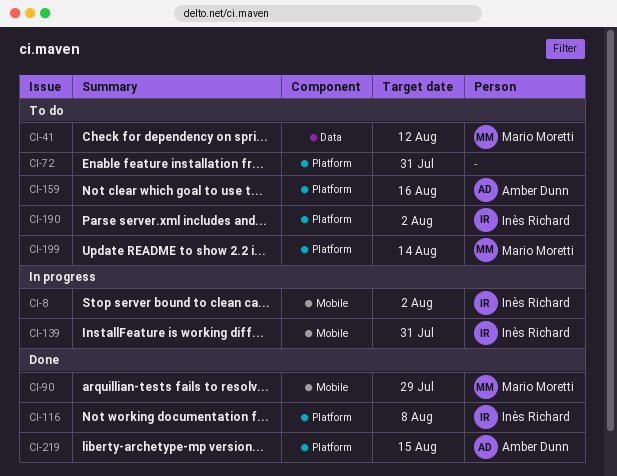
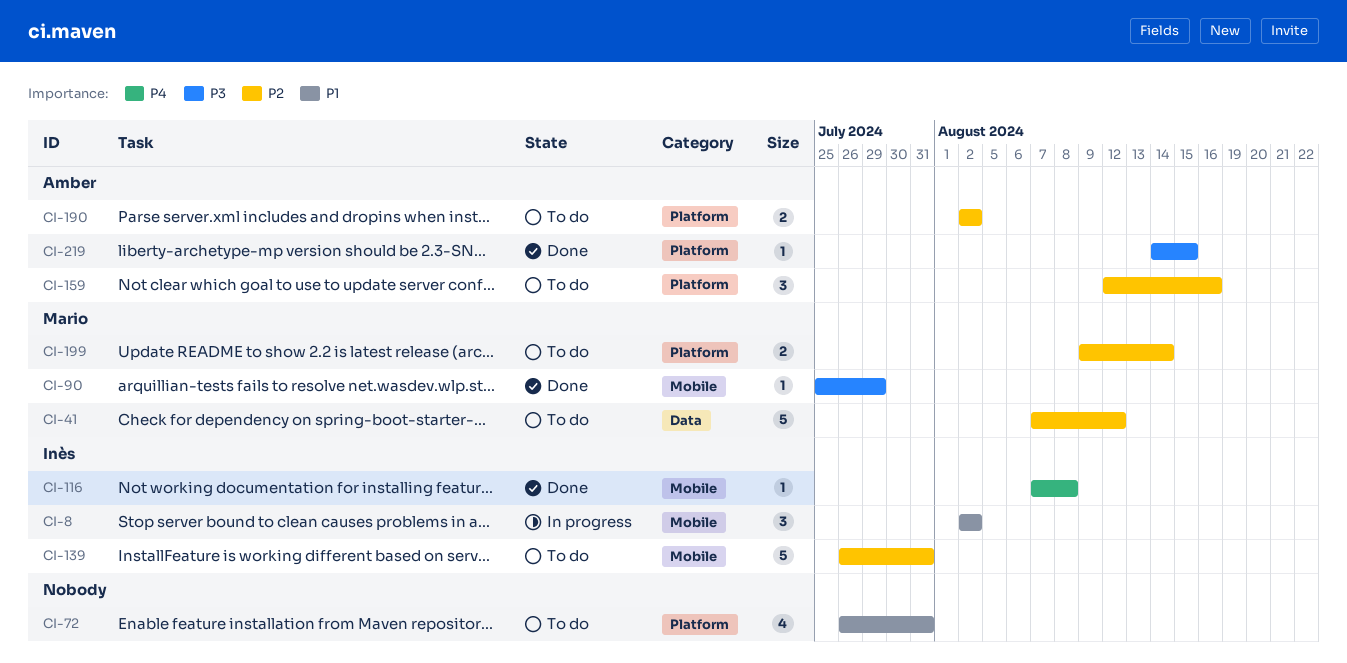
CI-116, label: Platform -> Mobile
CI-139, status: In progress -> To do
CI-190, owner: Inès Richard -> Amber Dunn

